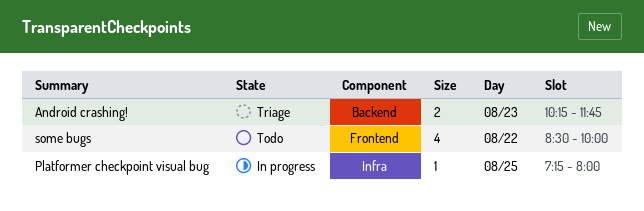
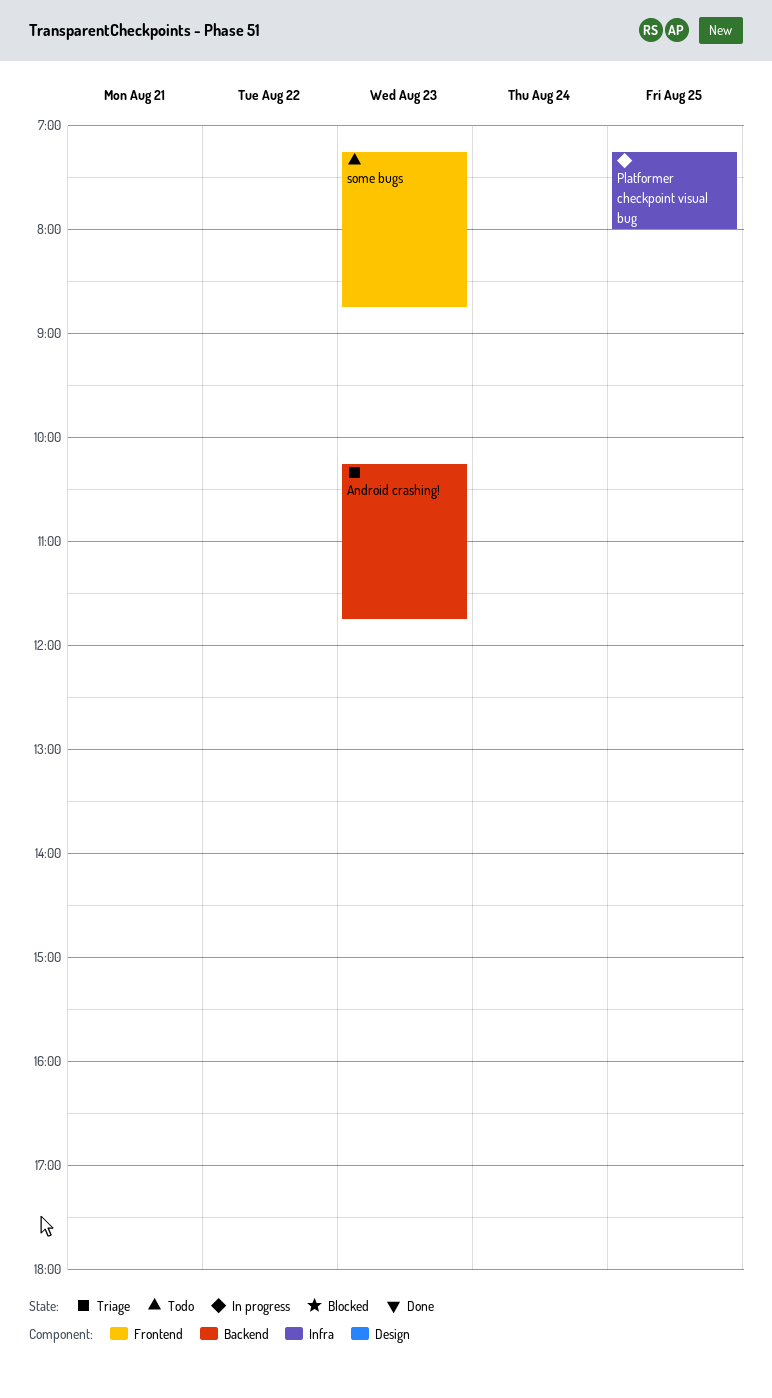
some bugs, day: Aug 22 -> Aug 23
some bugs, begins: 08:30 -> 07:15
some bugs, ends: 10:00 -> 08:45

